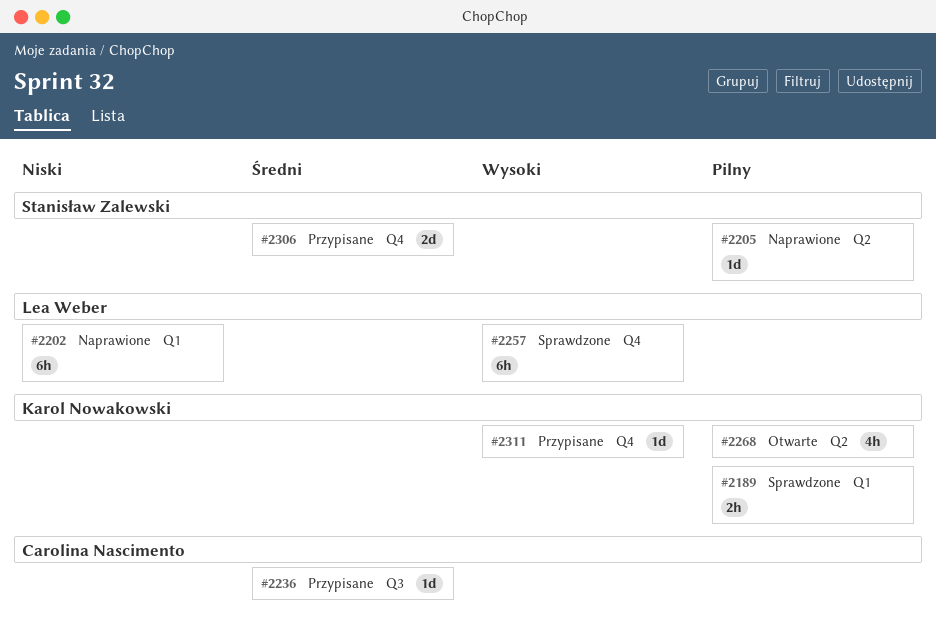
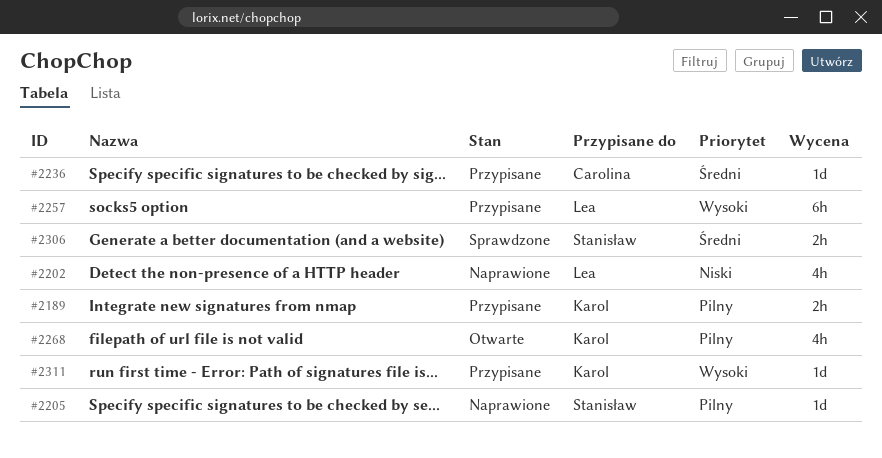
#2189, status: Sprawdzone -> Przypisane
#2202, estimate: 6h -> 4h
#2257, status: Sprawdzone -> Przypisane
#2306, status: Przypisane -> Sprawdzone
#2306, estimate: 2d -> 2h

